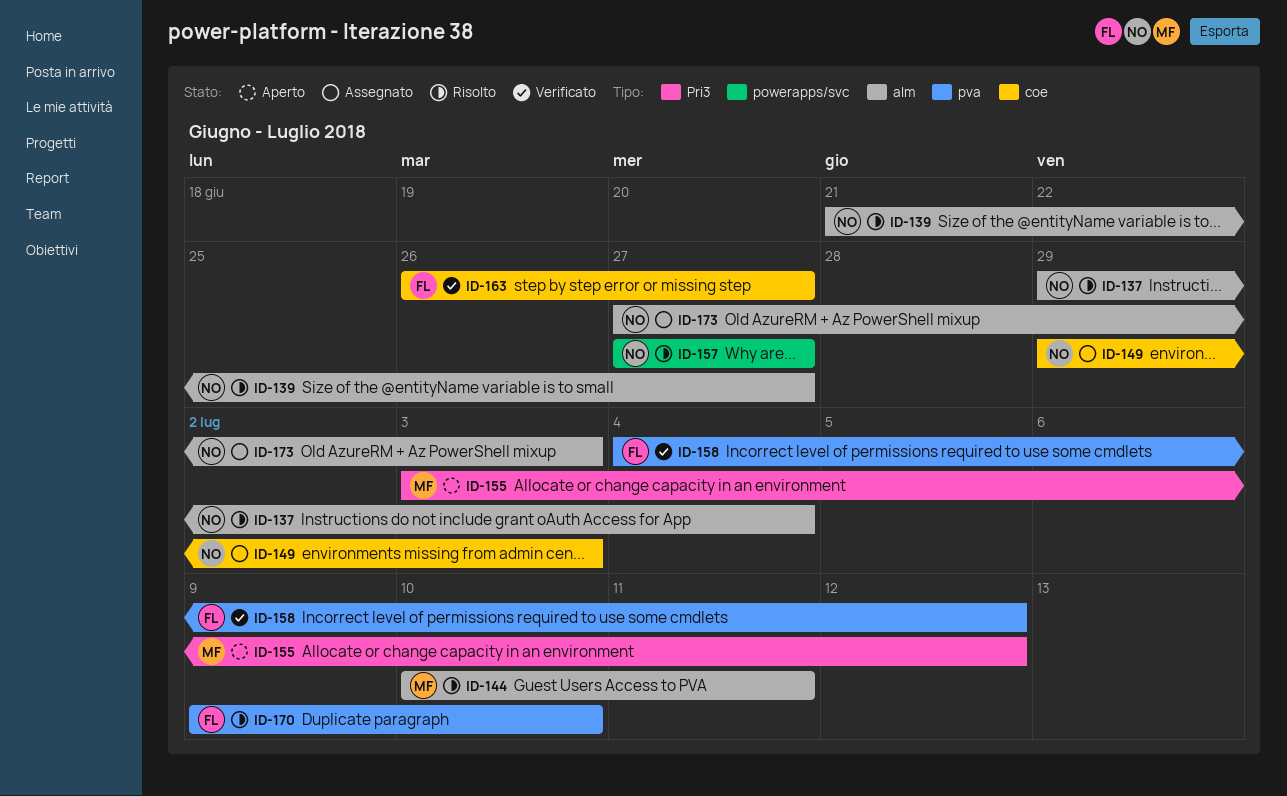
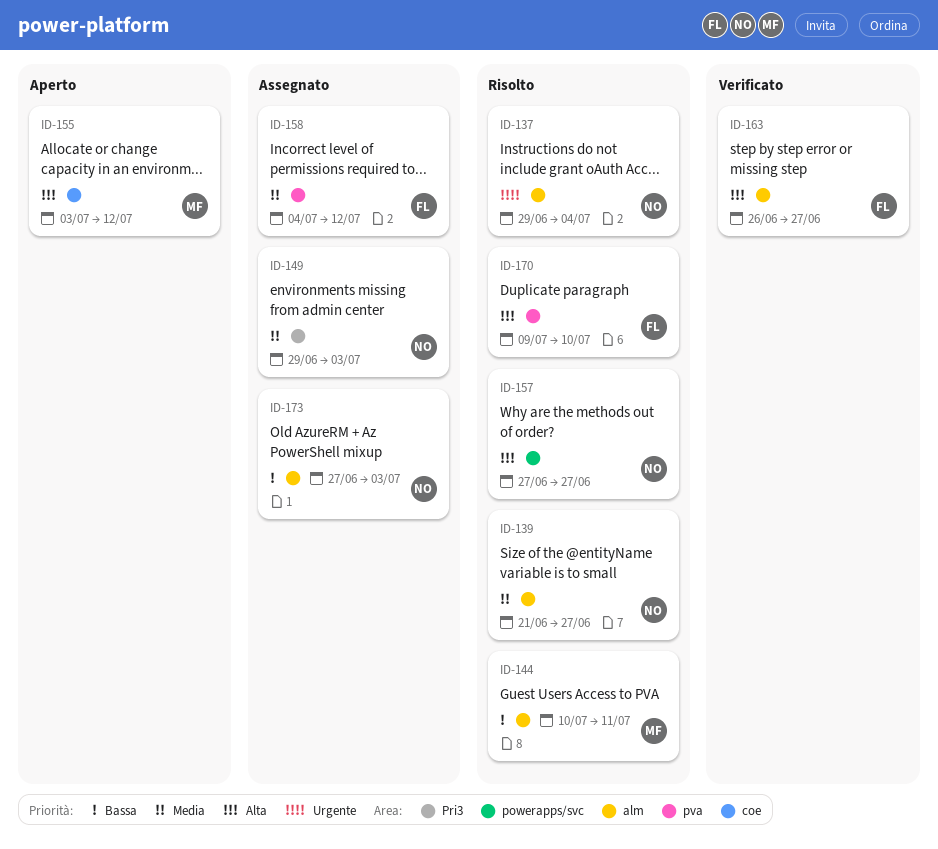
ID-149, label: coe -> Pri3
ID-155, label: Pri3 -> coe
ID-158, status: Verificato -> Assegnato
ID-163, label: coe -> alm

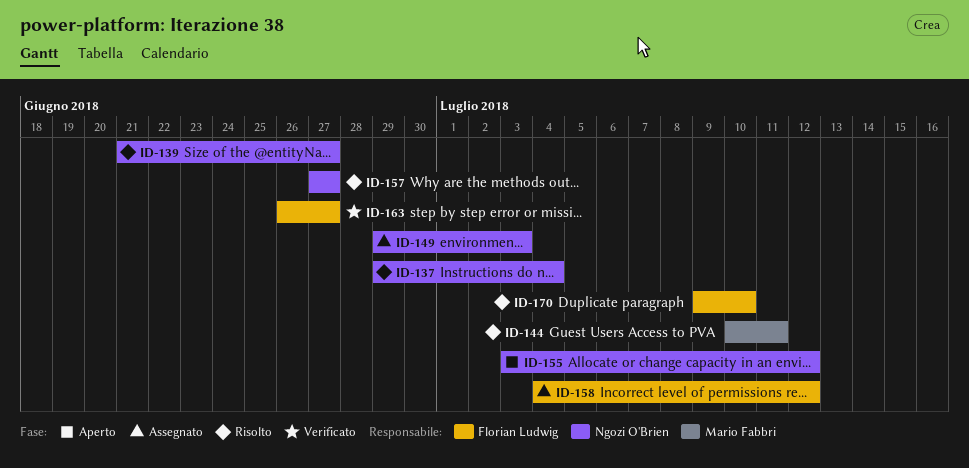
ID-155, owner: Mario Fabbri -> Ngozi O'Brien
ID-173: present -> none

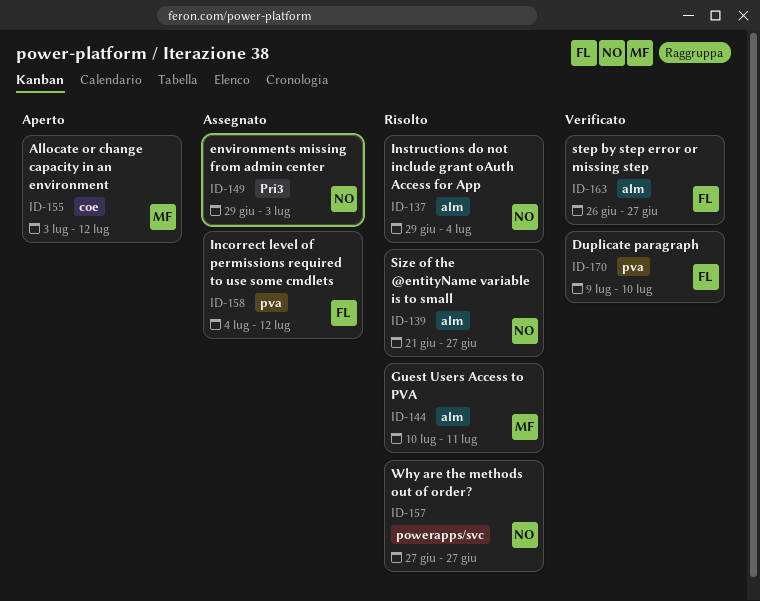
ID-155, owner: Ngozi O'Brien -> Mario Fabbri
ID-170, status: Risolto -> Verificato

